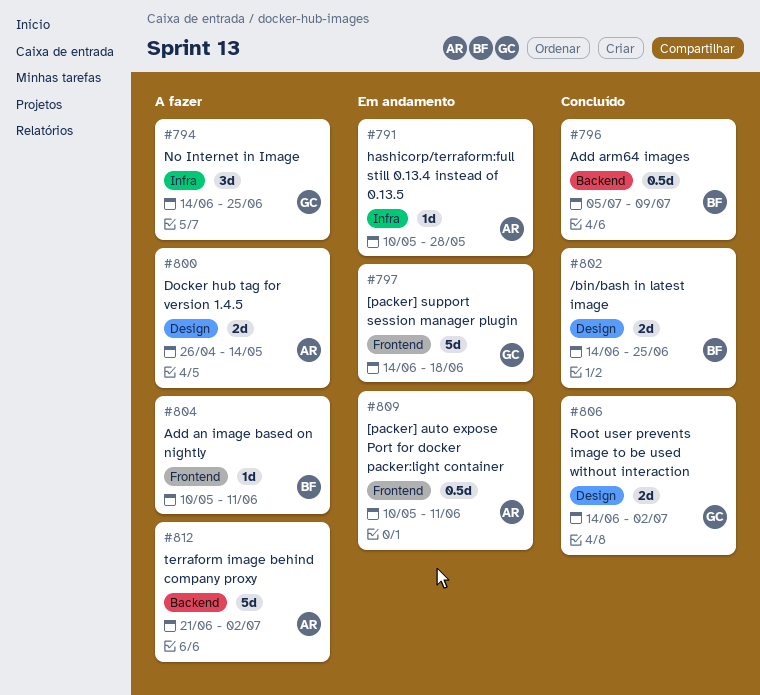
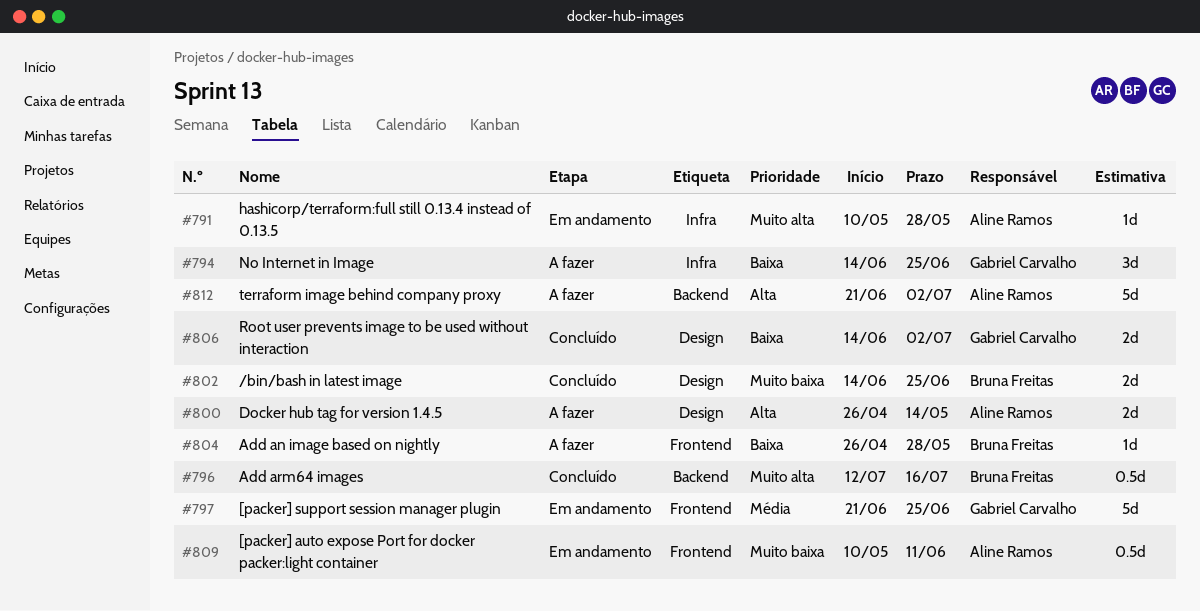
#796, start: Jul 5 -> Jul 12
#796, due: Jul 9 -> Jul 16
#797, start: Jun 14 -> Jun 21
#797, due: Jun 18 -> Jun 25
#804, start: May 10 -> Apr 26
#804, due: Jun 11 -> May 28

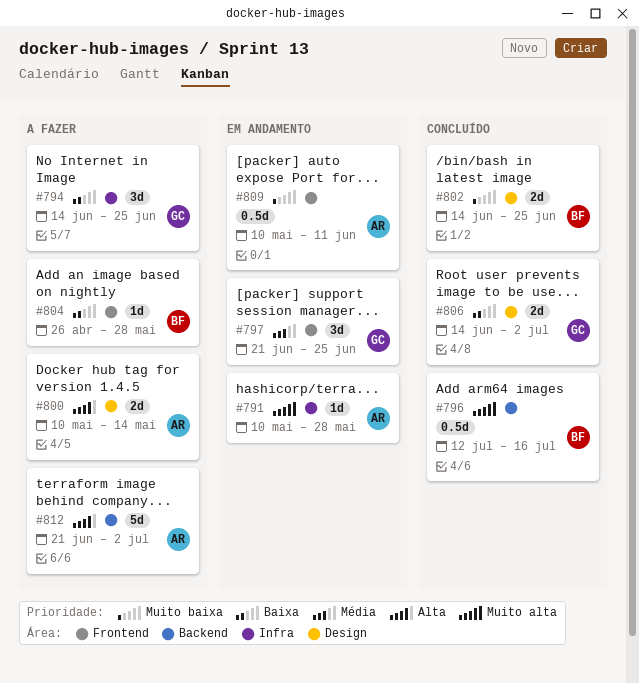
#797, estimate: 5d -> 3d
#800, start: Apr 26 -> May 10

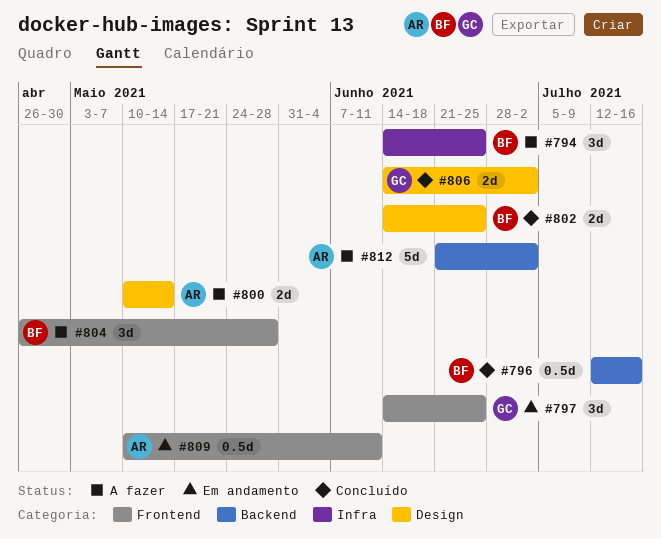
#791: present -> none
#794, owner: GC -> BF
#797, start: Jun 21 -> Jun 14
#804, estimate: 1d -> 3d

